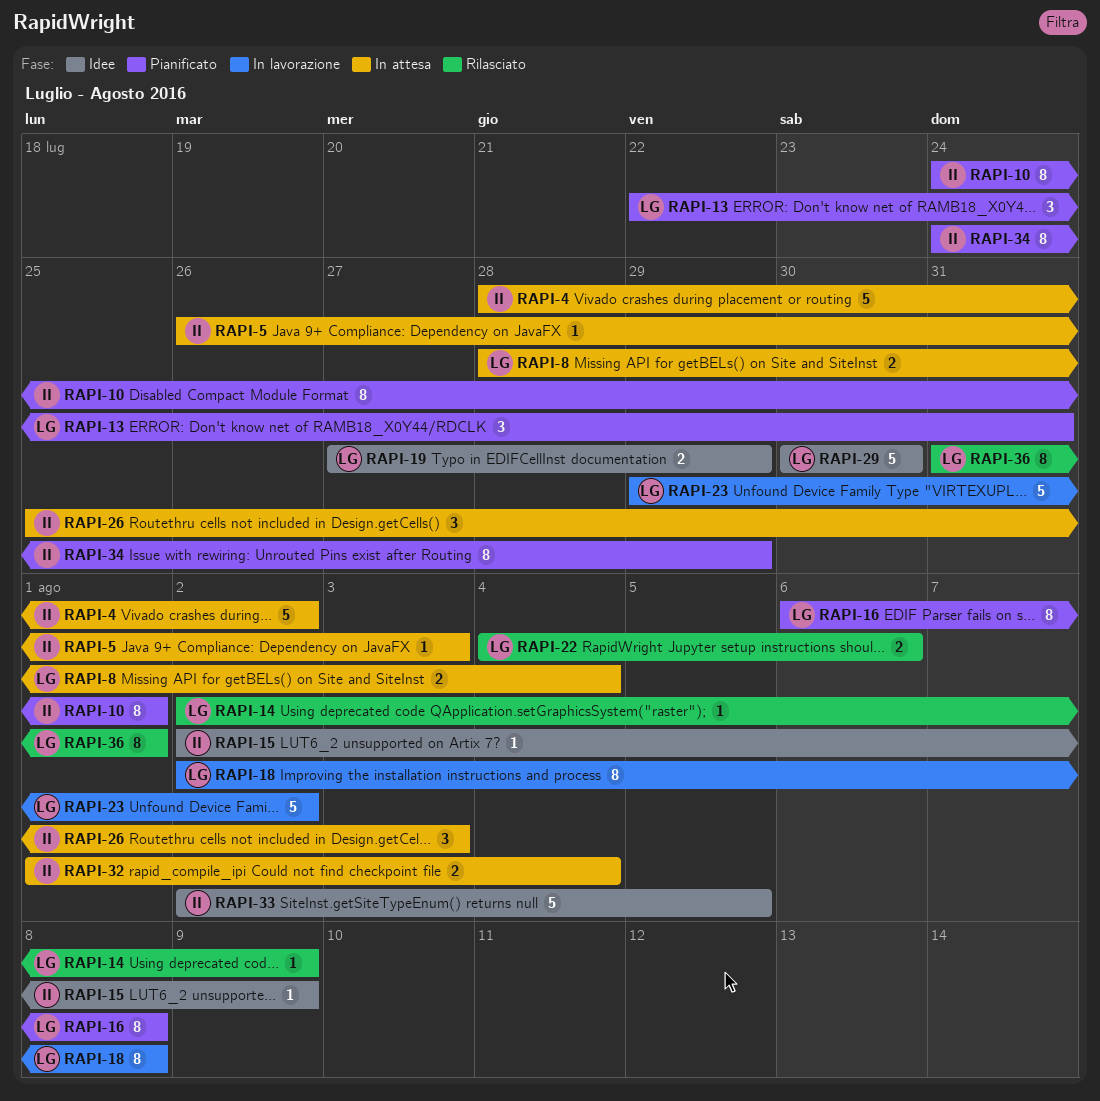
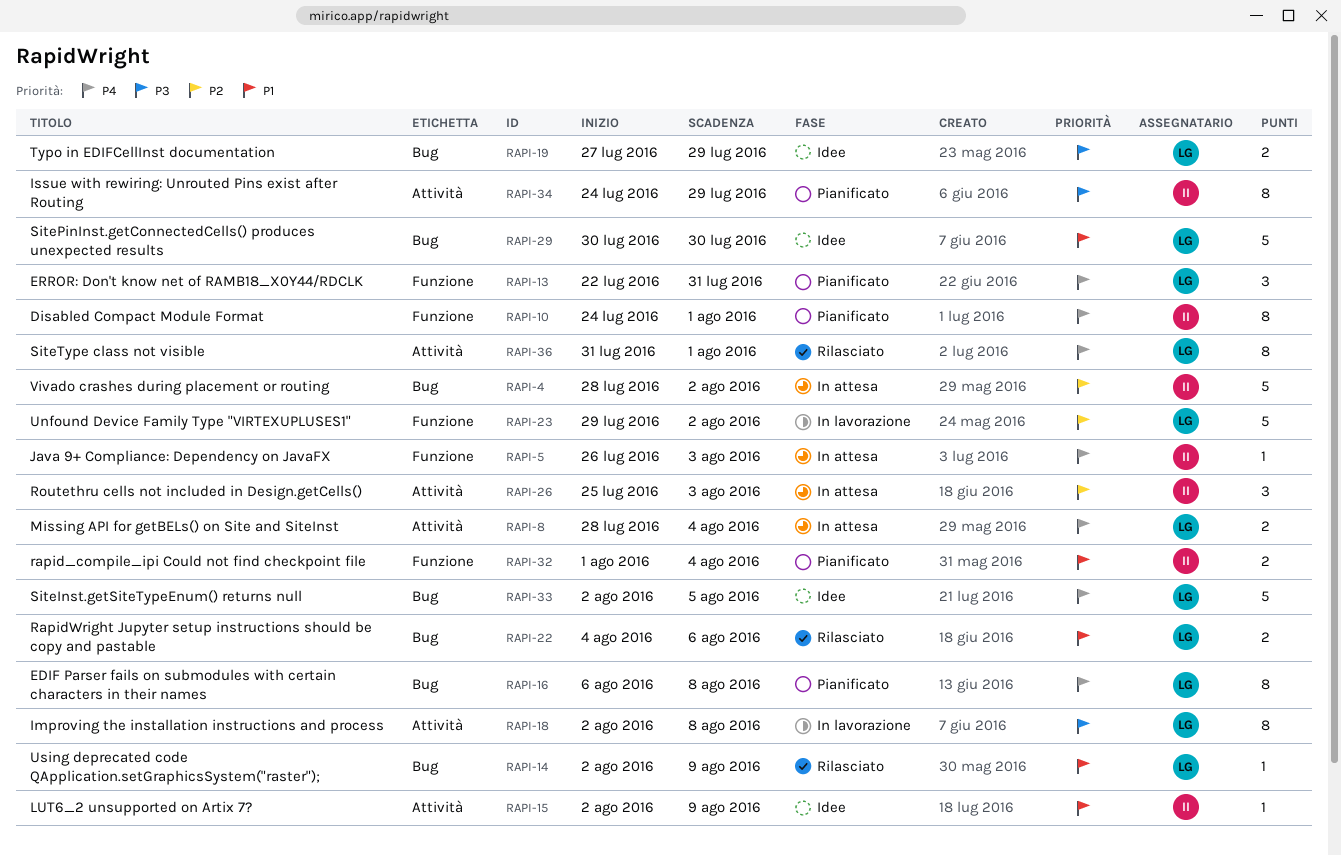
RAPI-32, status: In attesa -> Pianificato
RAPI-33, owner: II -> LG

